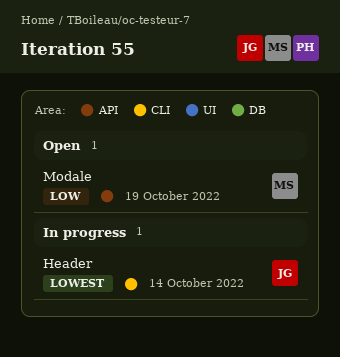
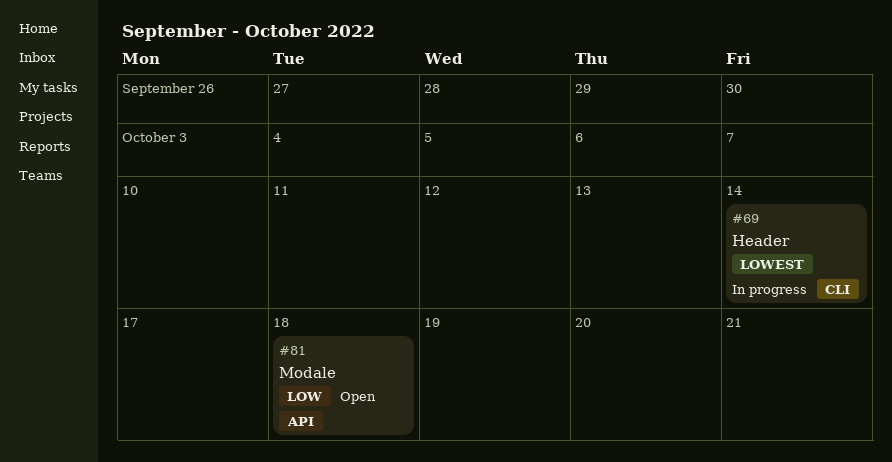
Modale, due: Oct 19 -> Oct 18

